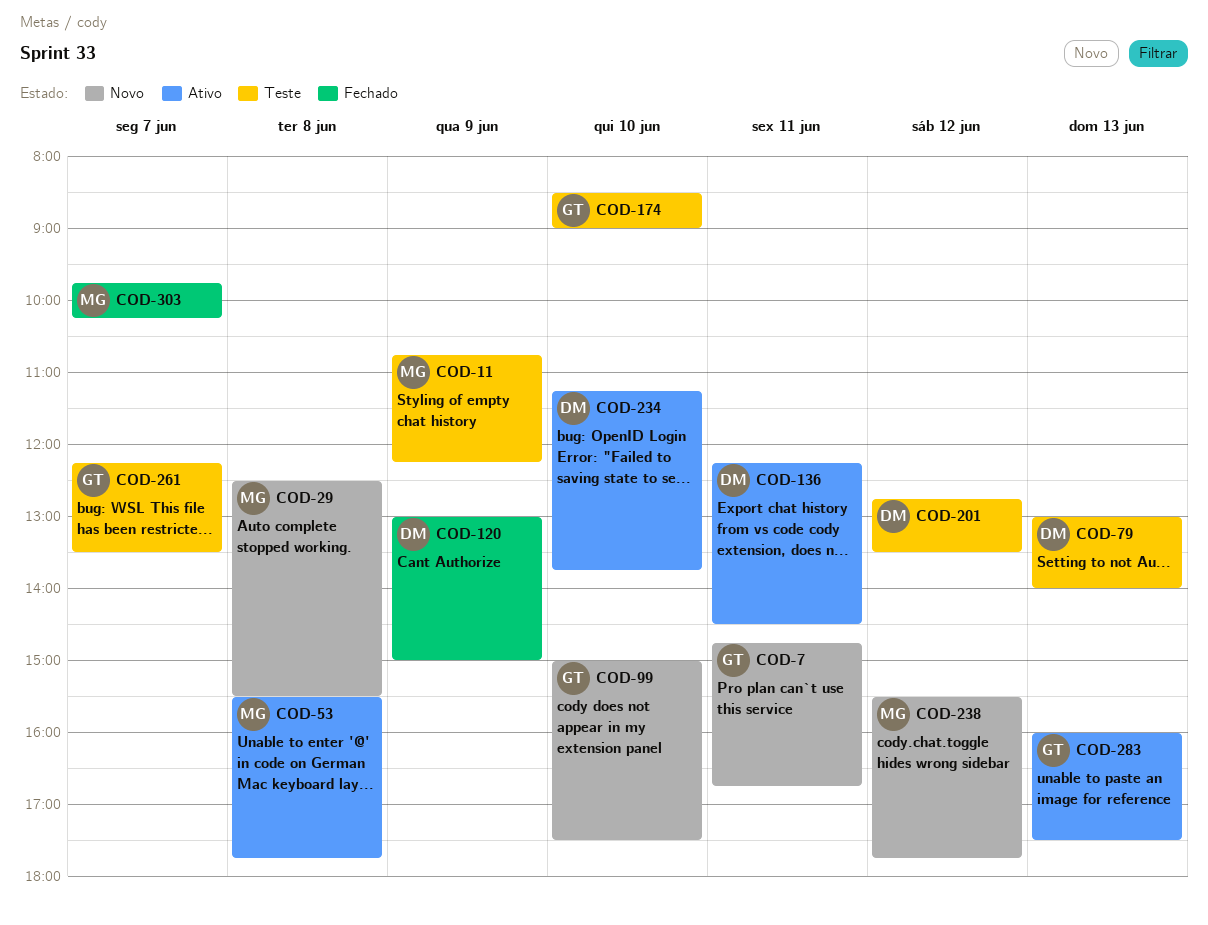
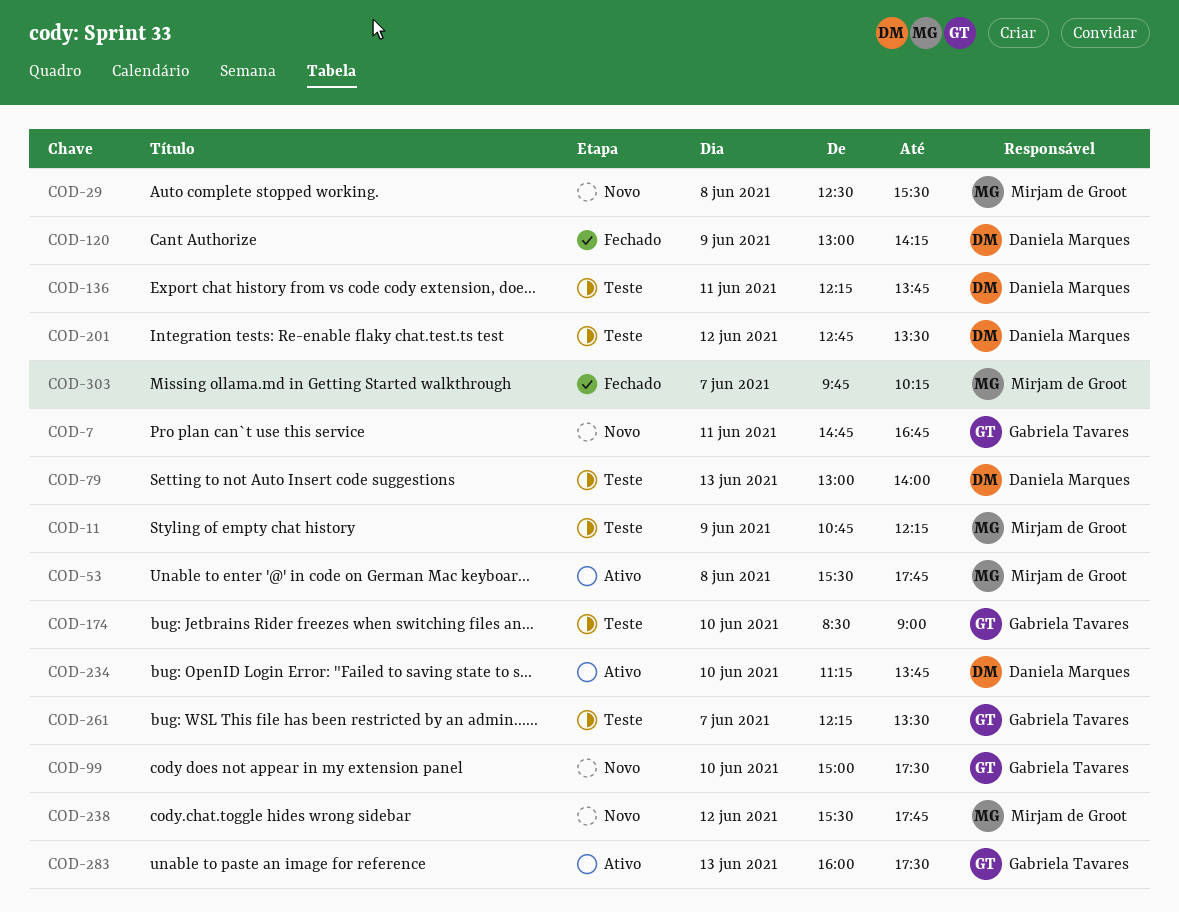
COD-120, ends: 15:00 -> 14:15
COD-136, status: Ativo -> Teste
COD-136, ends: 14:30 -> 13:45

